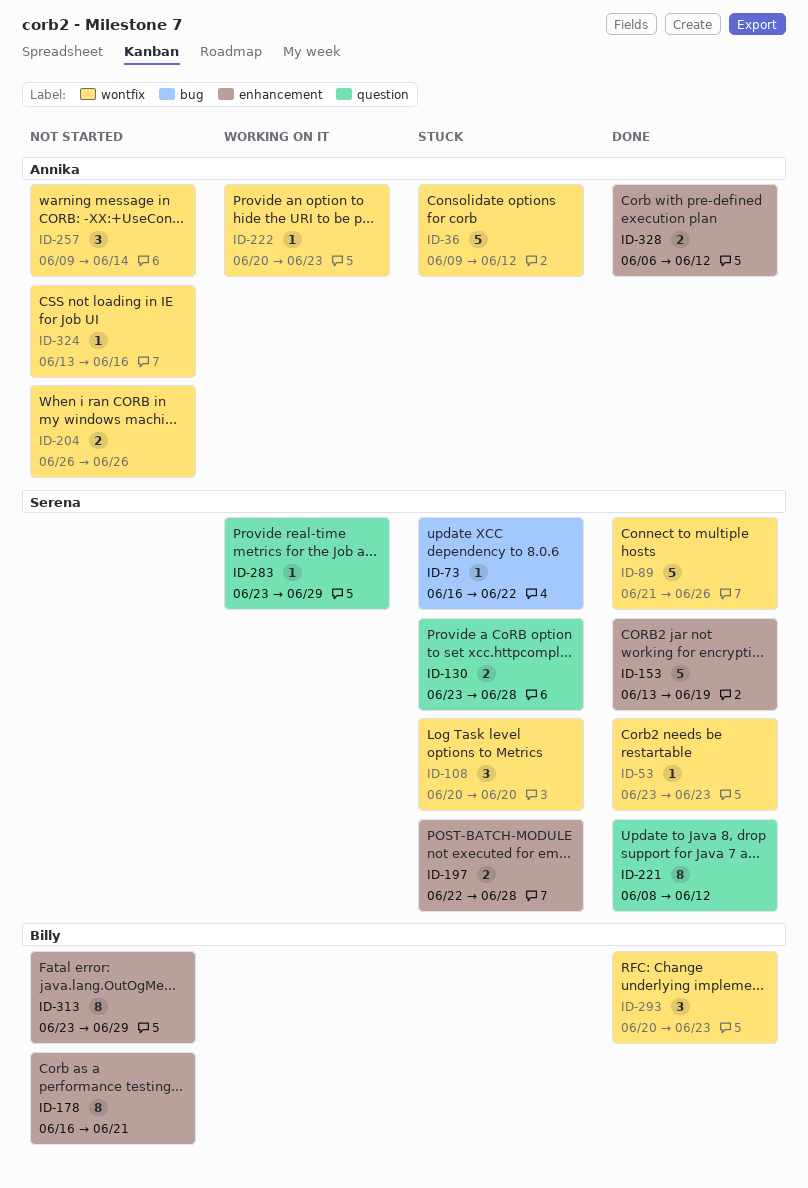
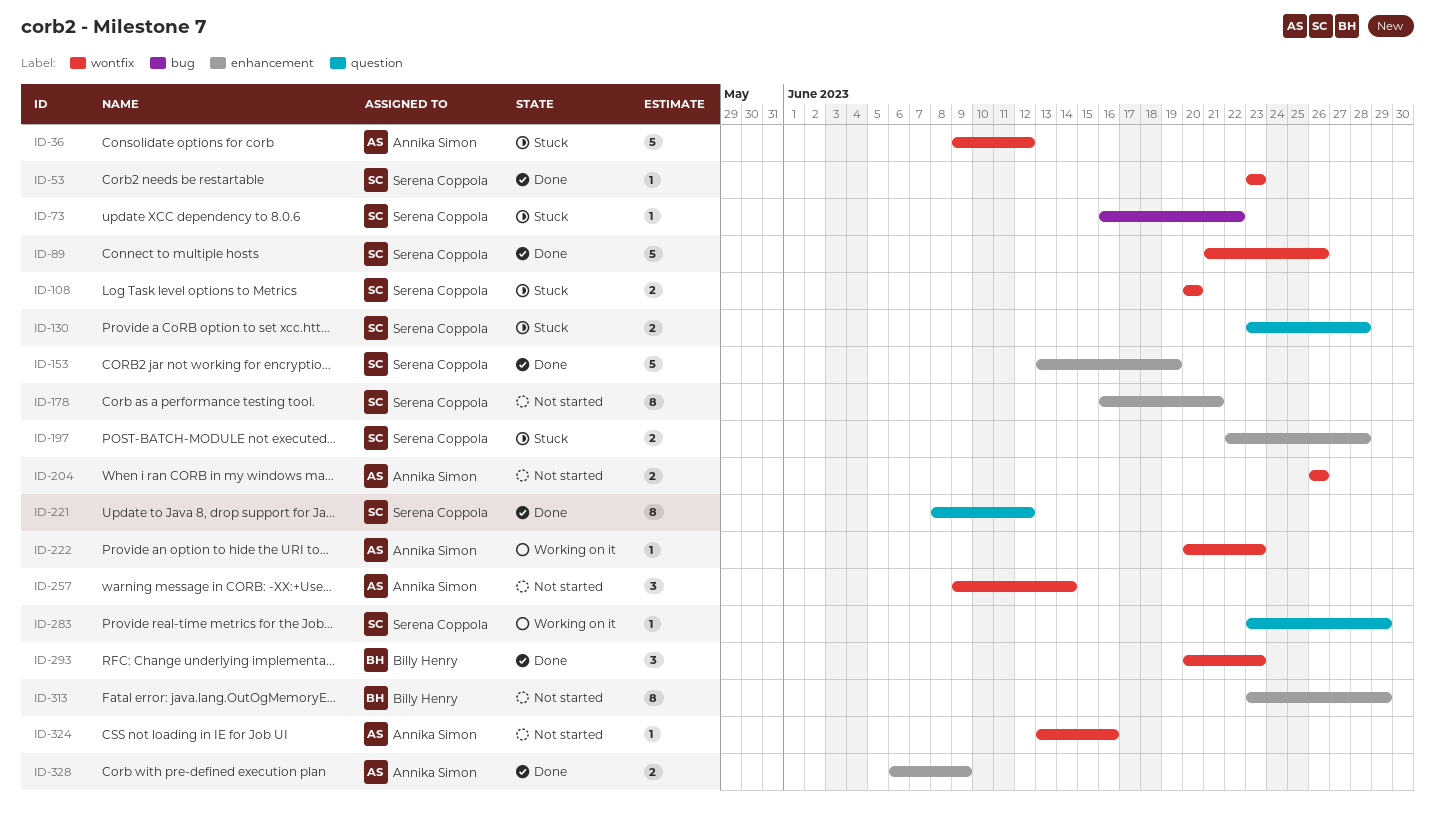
ID-108, estimate: 3 -> 2
ID-178, owner: Billy Henry -> Serena Coppola
ID-328, due: Jun 12 -> Jun 9

